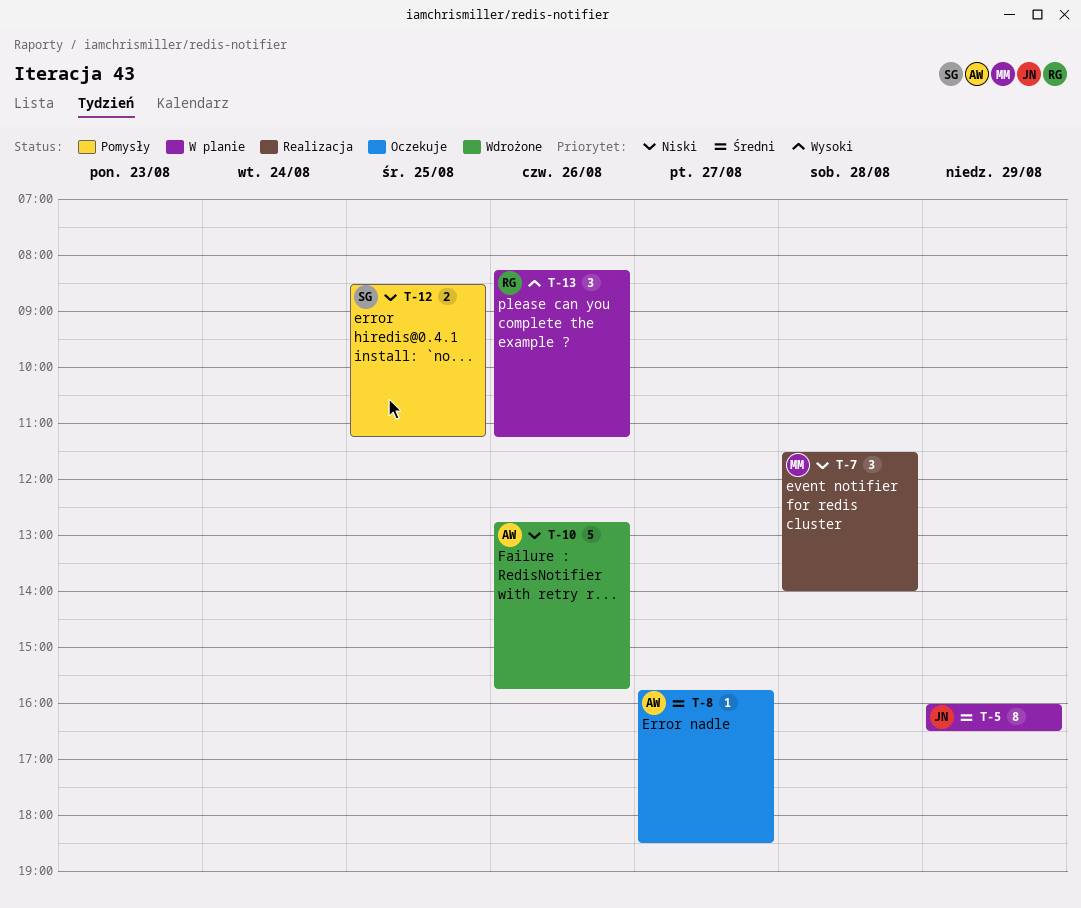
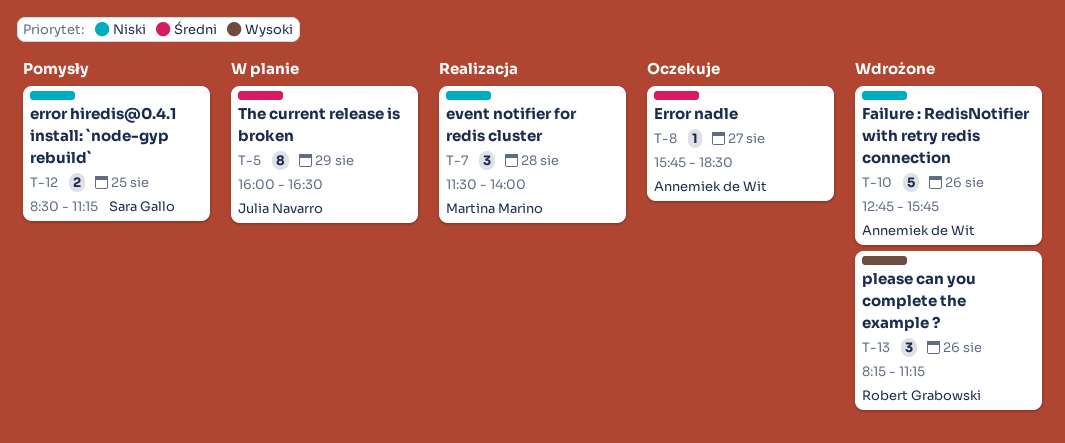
T-13, status: W planie -> Wdrożone

